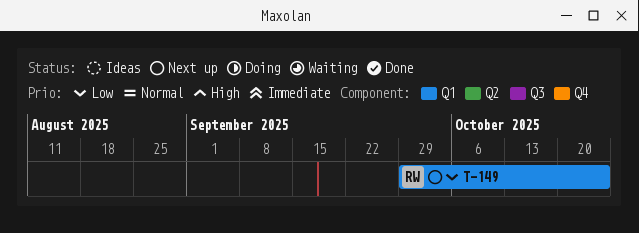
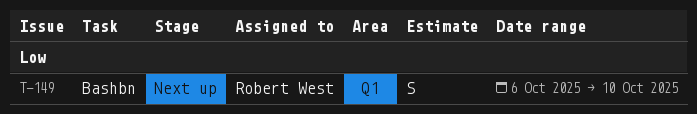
T-149, start: Sep 29 -> Oct 6
T-149, due: Oct 24 -> Oct 10

